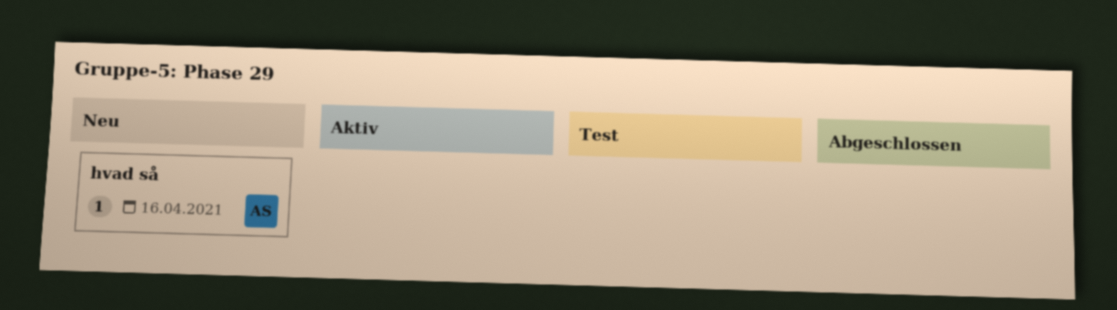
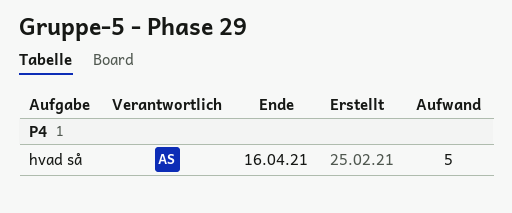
hvad så, estimate: 1 -> 5

